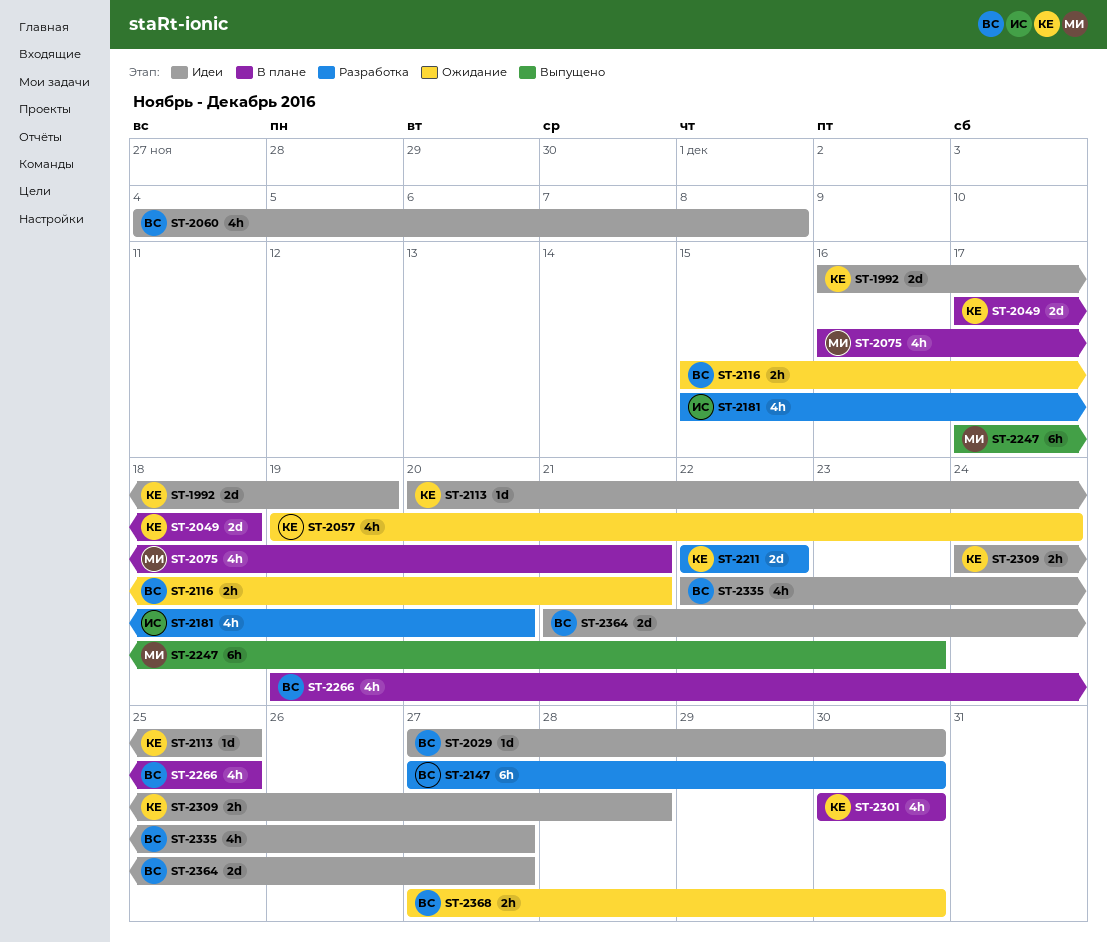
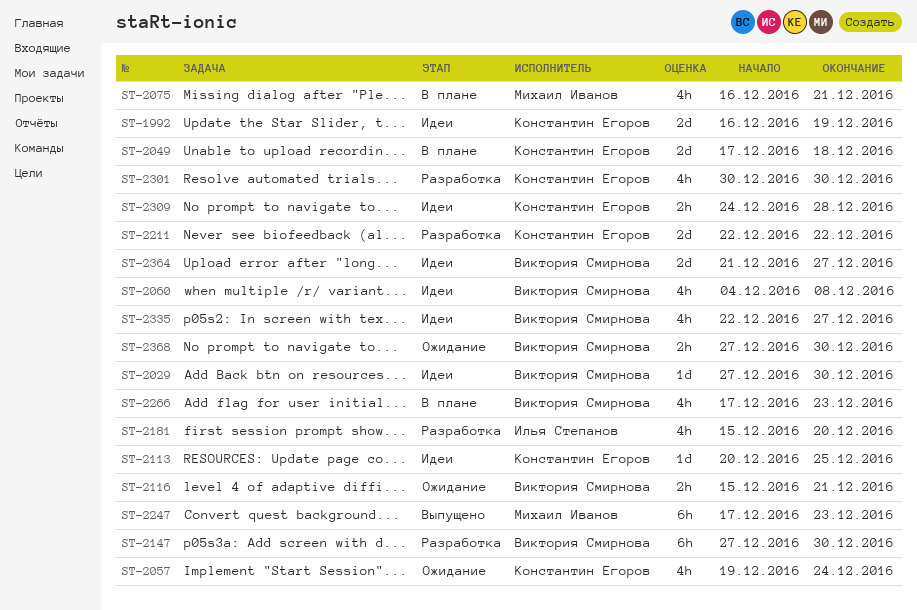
ST-2266, start: Dec 19 -> Dec 17
ST-2266, due: Dec 25 -> Dec 23
ST-2301, status: В плане -> Разработка

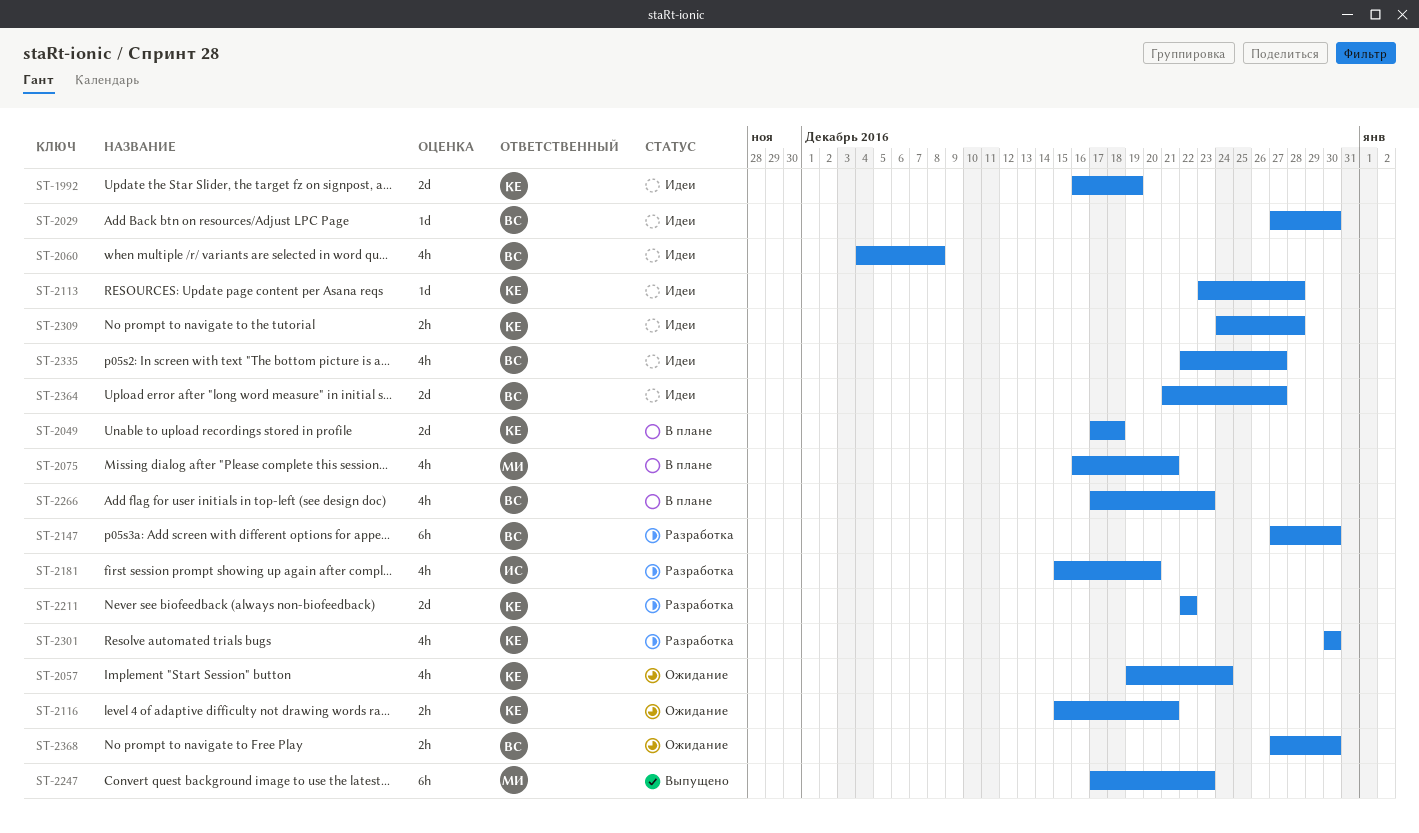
ST-2113, start: Dec 20 -> Dec 23
ST-2113, due: Dec 25 -> Dec 28
ST-2116, owner: Виктория Смирнова -> Константин Егоров

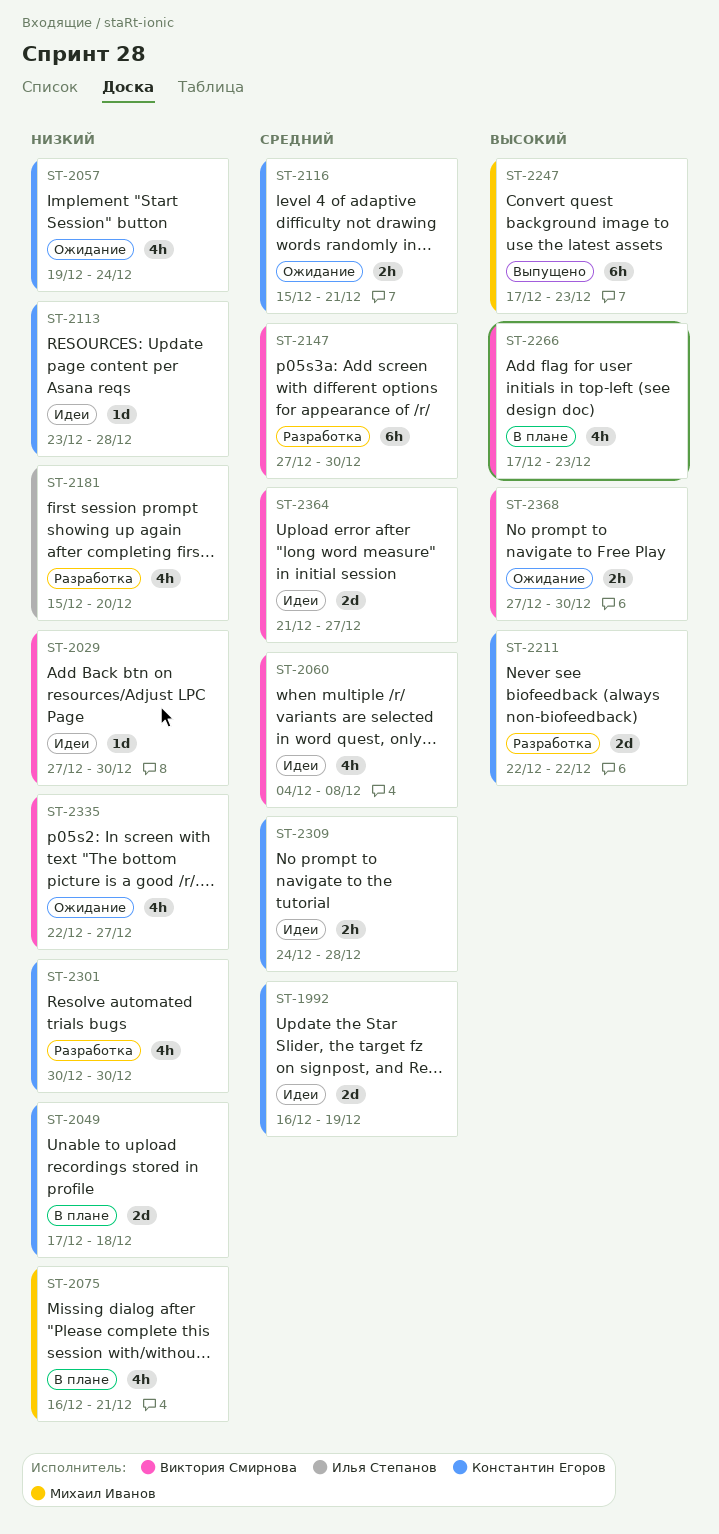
ST-2335, status: Идеи -> Ожидание

